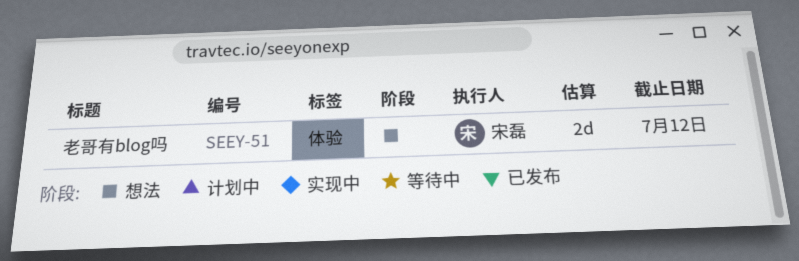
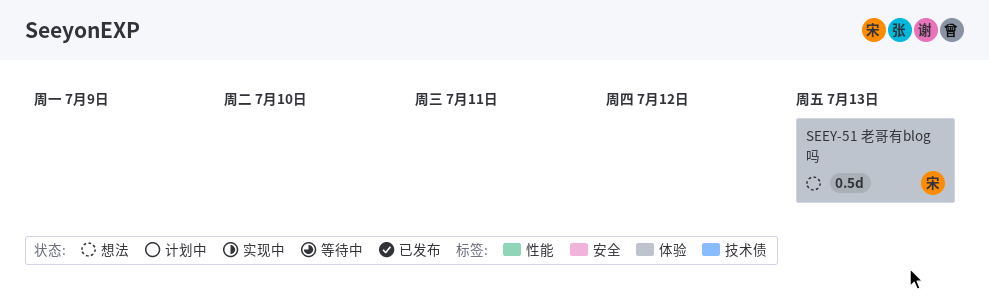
SEEY-51, estimate: 2d -> 0.5d
SEEY-51, due: Jul 12 -> Jul 13

